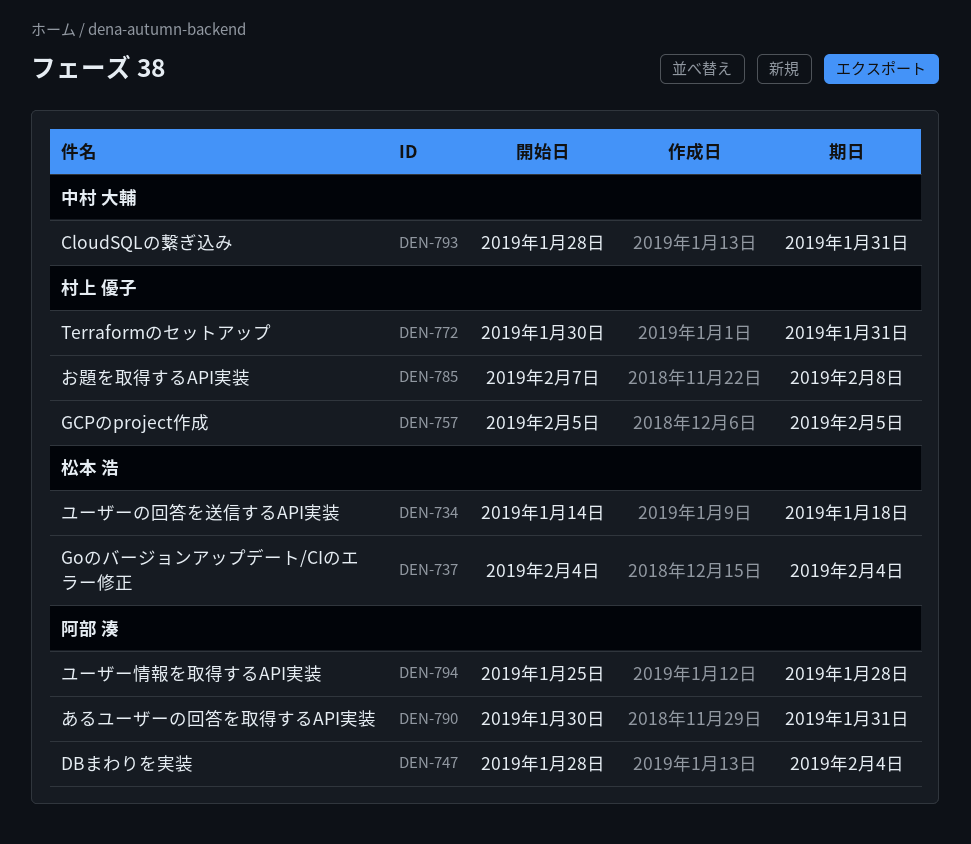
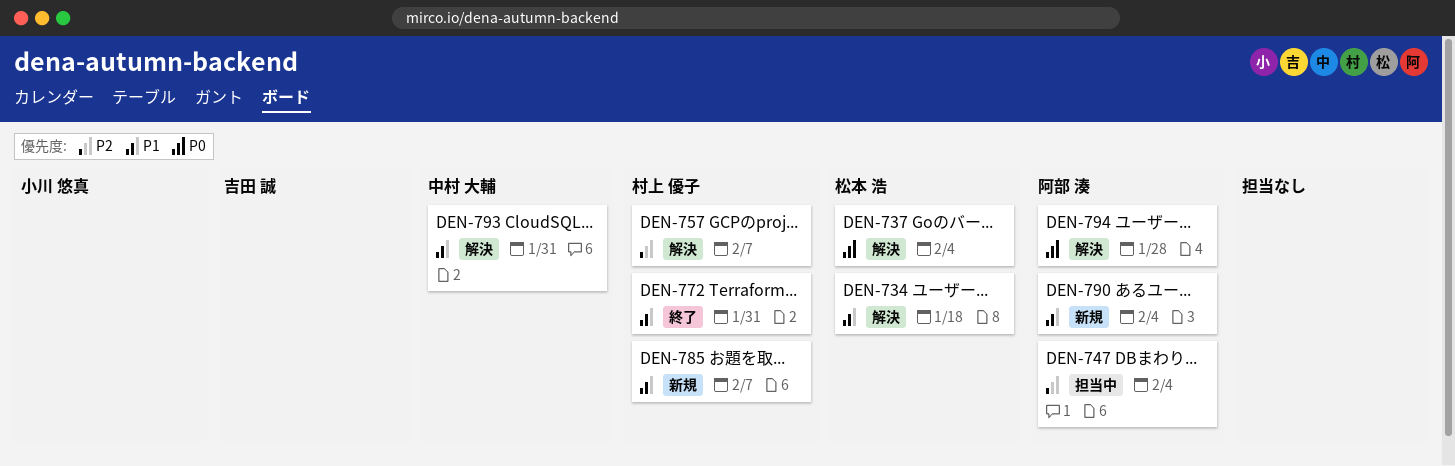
DEN-757, due: Feb 5 -> Feb 7
DEN-785, due: Feb 8 -> Feb 7
DEN-790, due: Jan 31 -> Feb 4

